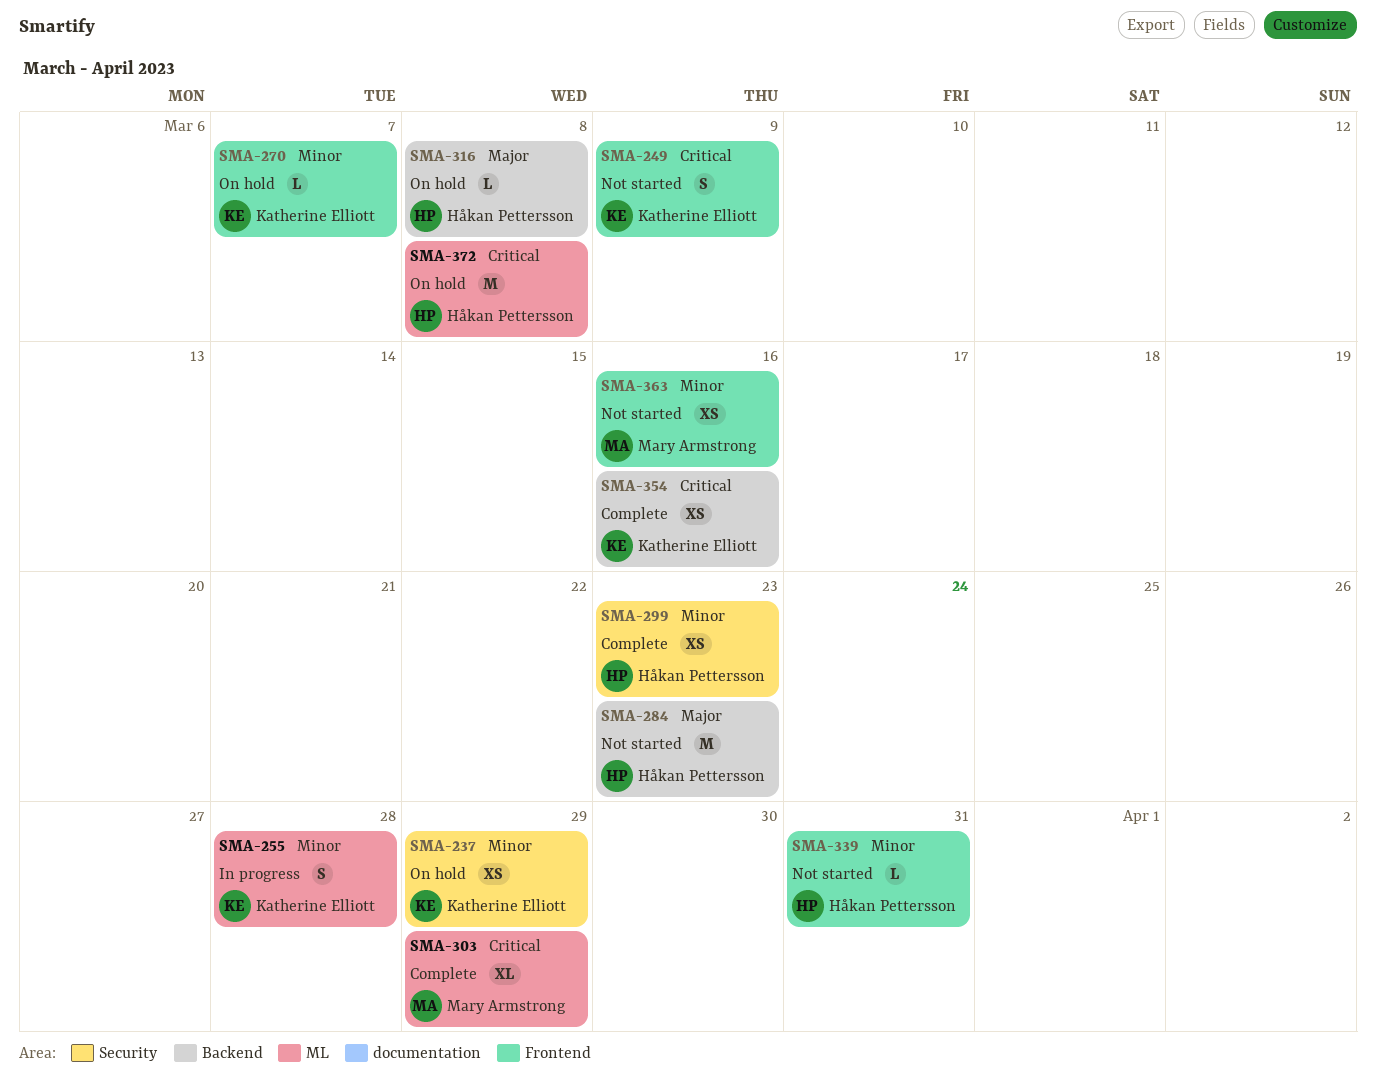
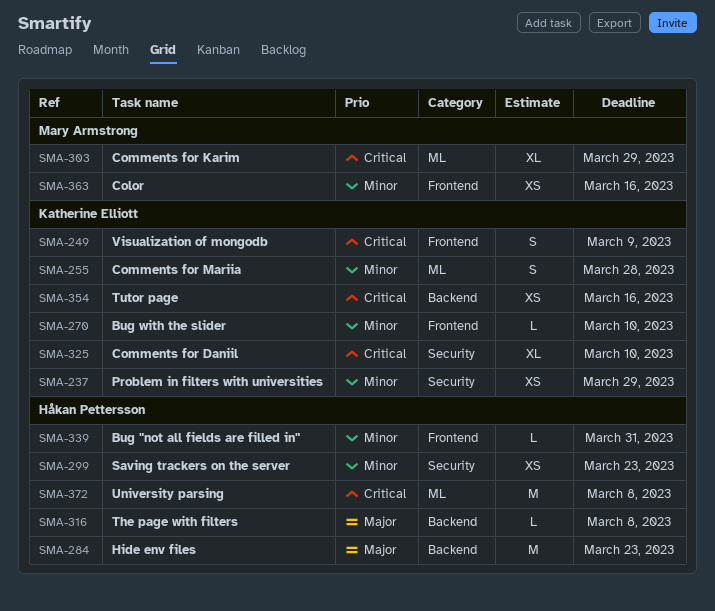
SMA-270, due: Mar 7 -> Mar 10
SMA-325: none -> present

